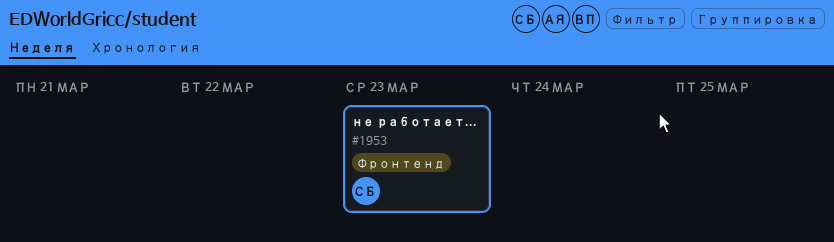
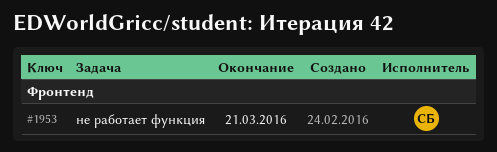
#1953, due: Mar 23 -> Mar 21

